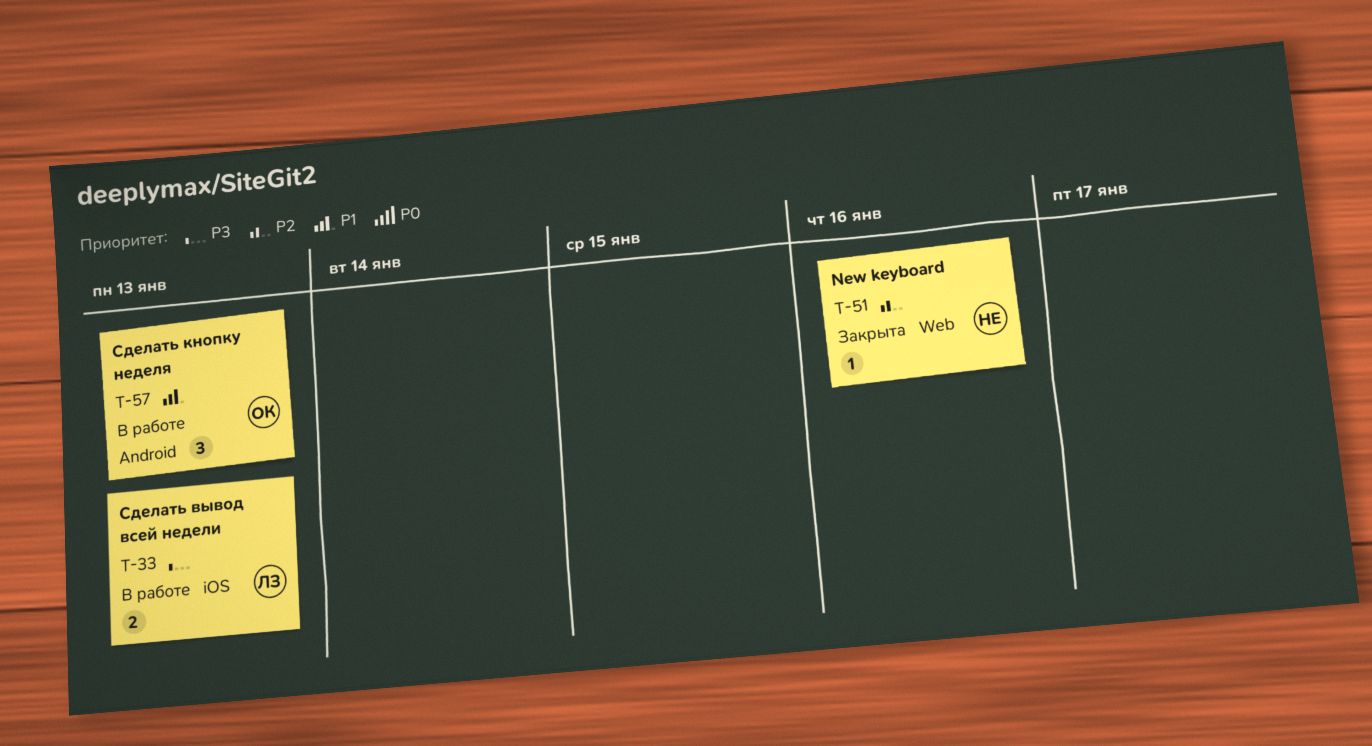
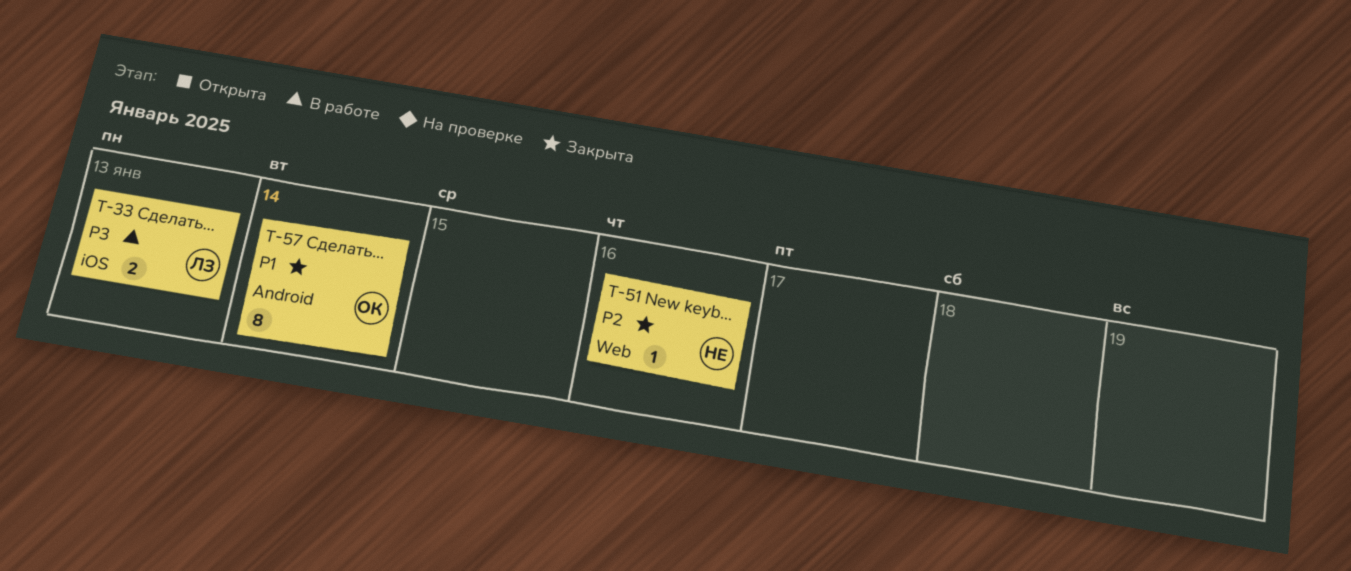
T-57, status: В работе -> Закрыта
T-57, estimate: 3 -> 8
T-57, due: Jan 13 -> Jan 14

